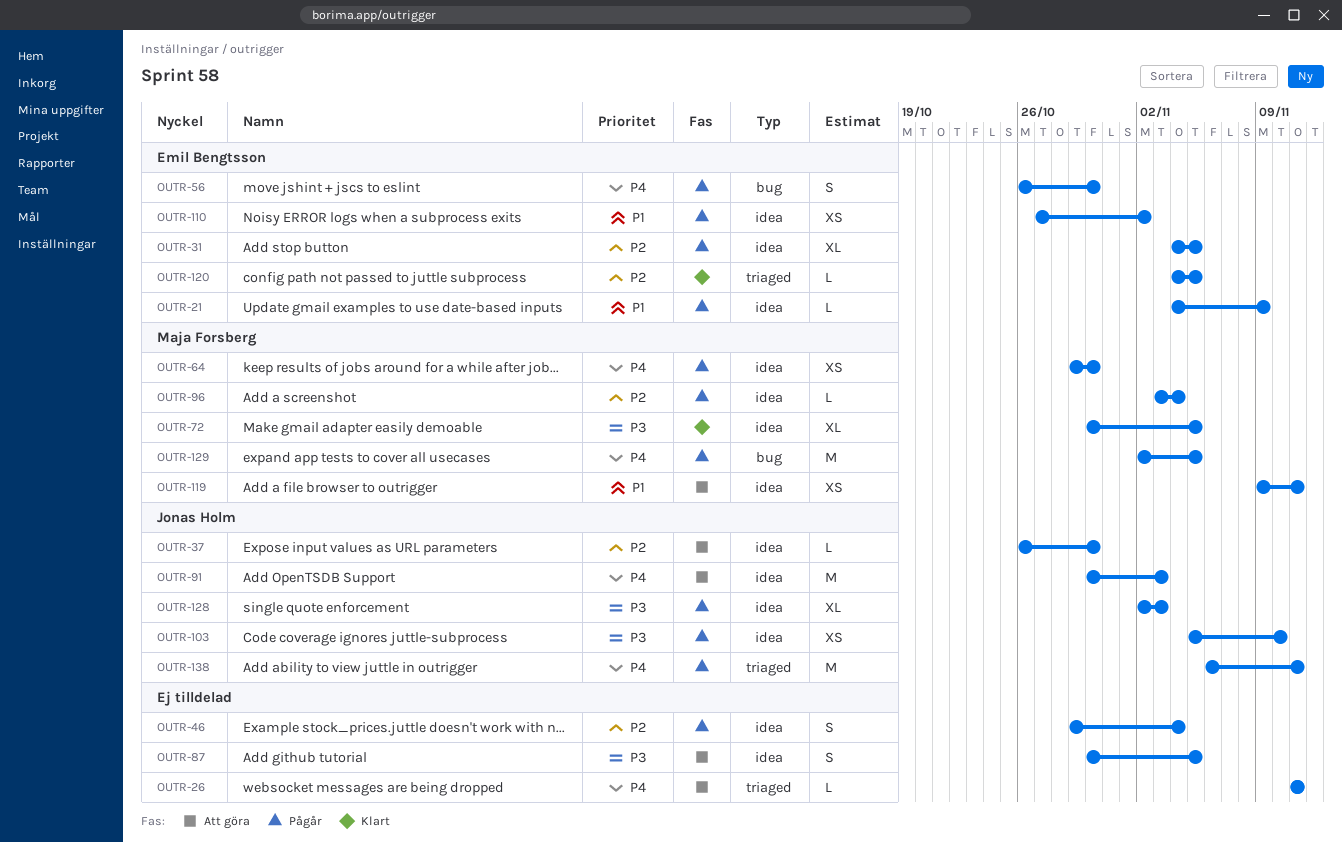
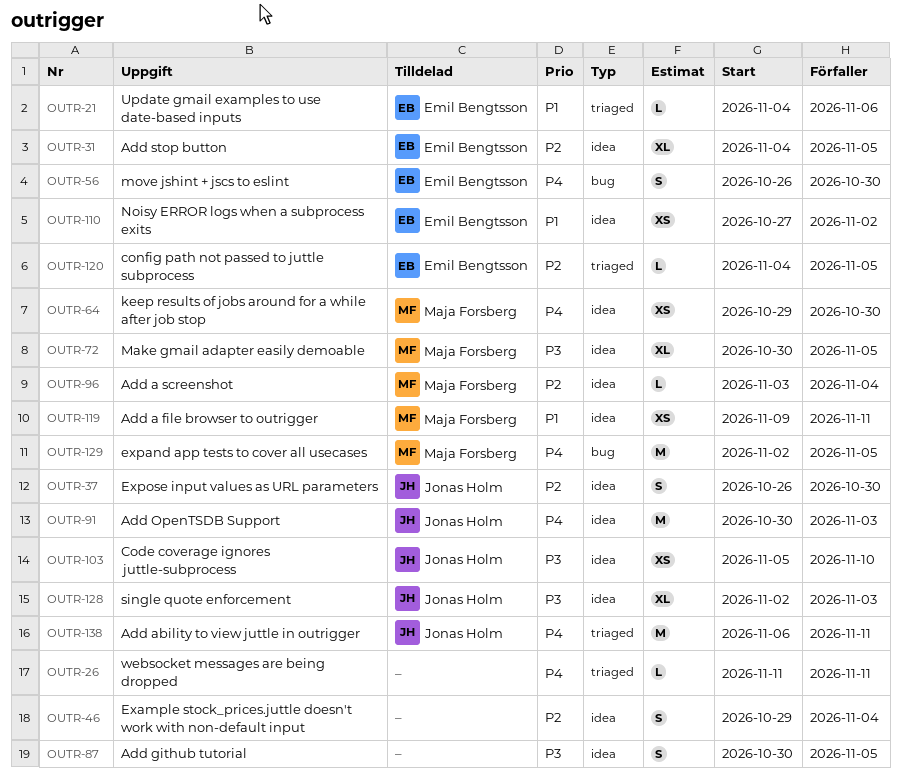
OUTR-21, label: idea -> triaged
OUTR-21, due: Nov 9 -> Nov 6
OUTR-37, estimate: L -> S

